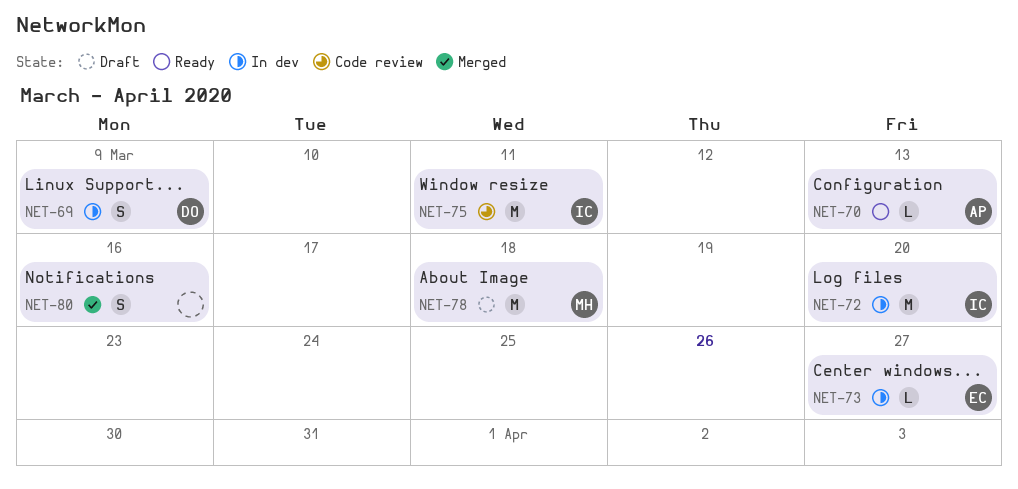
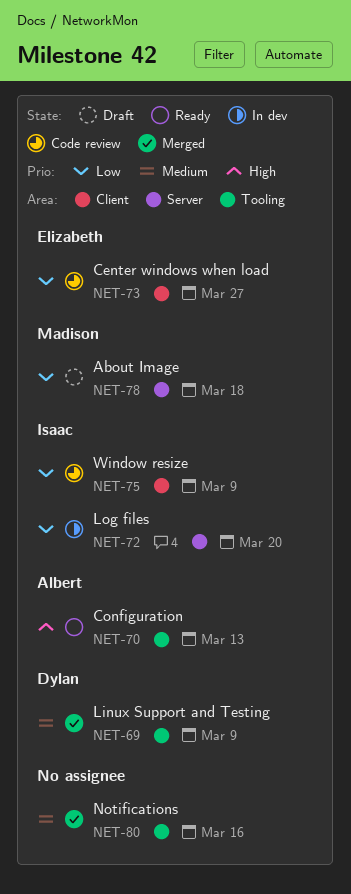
NET-69, status: In dev -> Merged
NET-73, status: In dev -> Code review
NET-75, due: Mar 11 -> Mar 9

